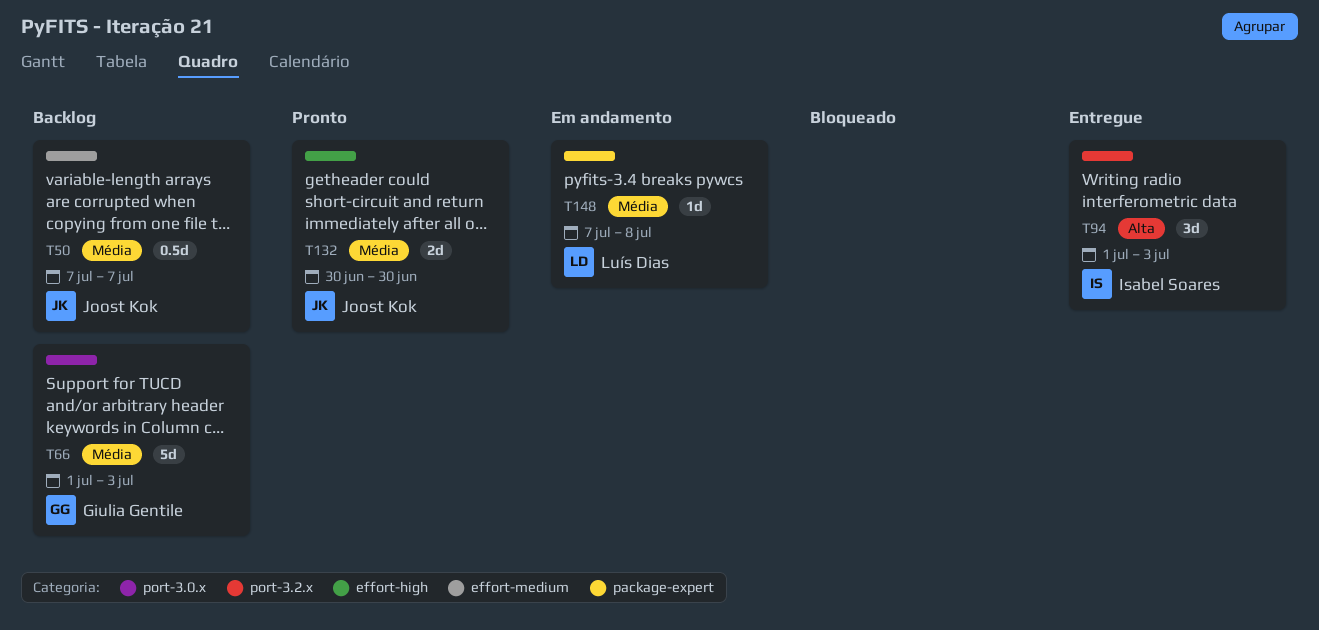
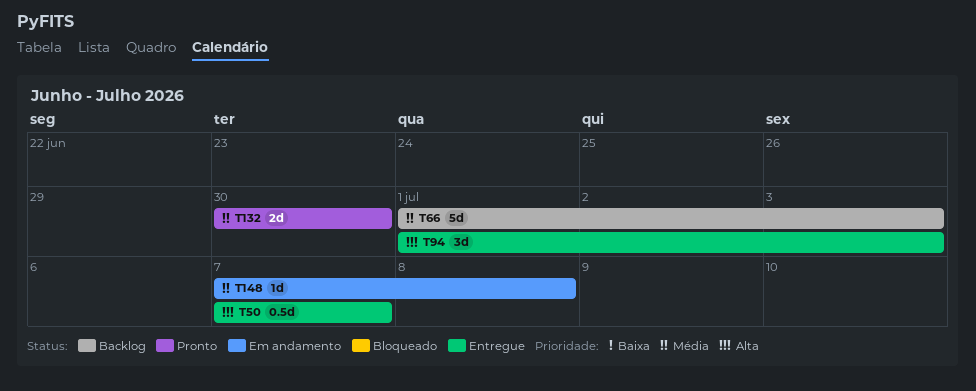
T50, status: Backlog -> Entregue
T50, priority: Média -> Alta

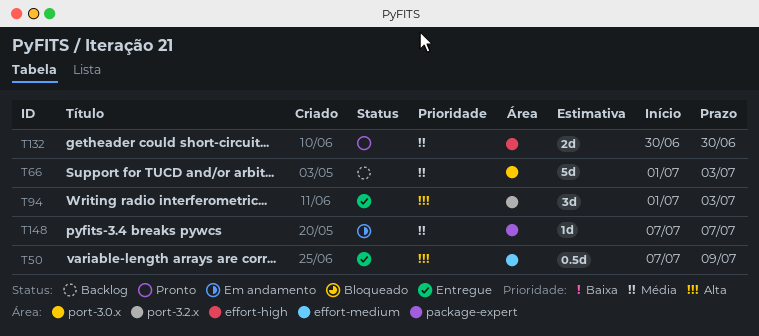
T50, due: Jul 7 -> Jul 9
T148, due: Jul 8 -> Jul 7

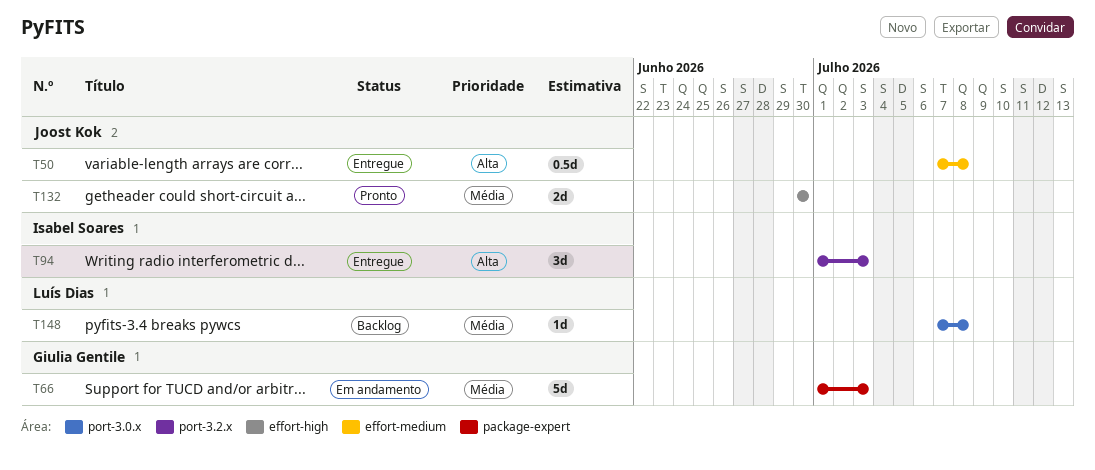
T50, due: Jul 9 -> Jul 8
T66, status: Backlog -> Em andamento
T66, label: port-3.0.x -> package-expert
T148, status: Em andamento -> Backlog
T148, label: package-expert -> port-3.0.x
T148, due: Jul 7 -> Jul 8

